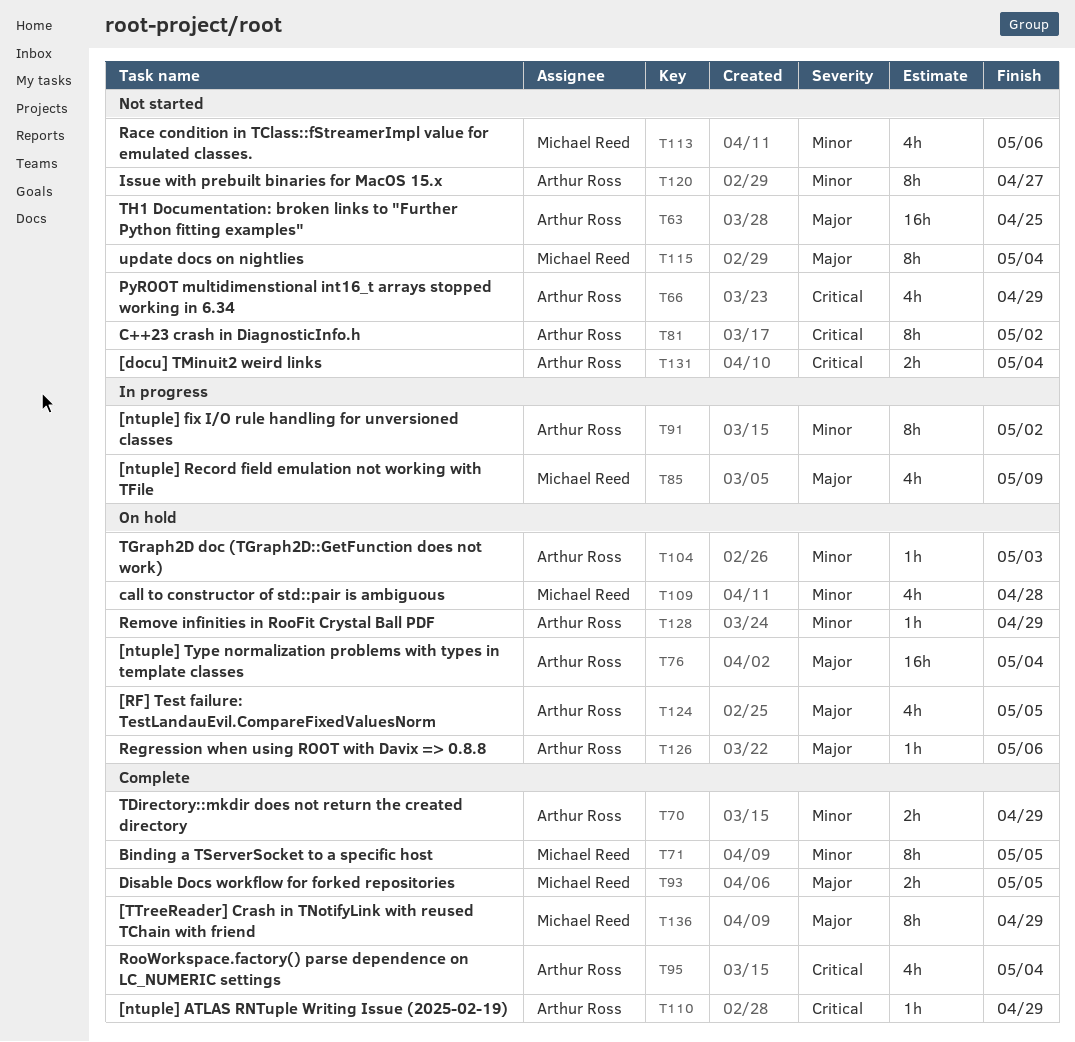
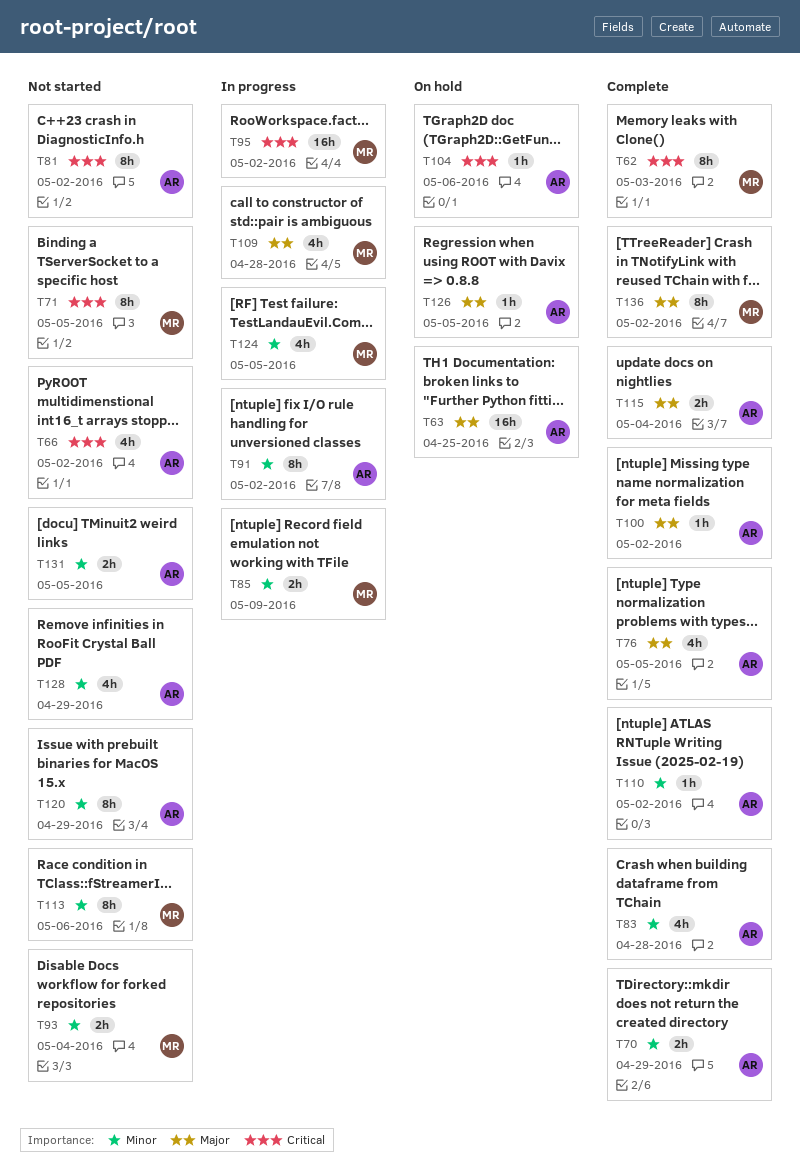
T62: none -> present
T63, status: Not started -> On hold
T66, due: Apr 29 -> May 2
T71, status: Complete -> Not started
T71, priority: Minor -> Critical
T76, status: On hold -> Complete
T76, estimate: 16h -> 4h
T76, due: May 4 -> May 5
T83: none -> present
T85, priority: Major -> Minor
T85, estimate: 4h -> 2h
T93, status: Complete -> Not started
T93, priority: Major -> Minor
T93, due: May 5 -> May 4
T95, status: Complete -> In progress
T95, owner: Arthur Ross -> Michael Reed
T95, estimate: 4h -> 16h
T95, due: May 4 -> May 2
T100: none -> present
T104, priority: Minor -> Critical
T104, due: May 3 -> May 6
T109, status: On hold -> In progress
T109, priority: Minor -> Major
T110, priority: Critical -> Minor
T110, due: Apr 29 -> May 2
T113, estimate: 4h -> 8h
T115, status: Not started -> Complete
T115, owner: Michael Reed -> Arthur Ross
T115, estimate: 8h -> 2h
T120, due: Apr 27 -> Apr 29
T124, status: On hold -> In progress
T124, owner: Arthur Ross -> Michael Reed
T124, priority: Major -> Minor
T126, due: May 6 -> May 5
T128, status: On hold -> Not started
T128, estimate: 1h -> 4h
T131, priority: Critical -> Minor
T131, due: May 4 -> May 5
T136, due: Apr 29 -> May 2

